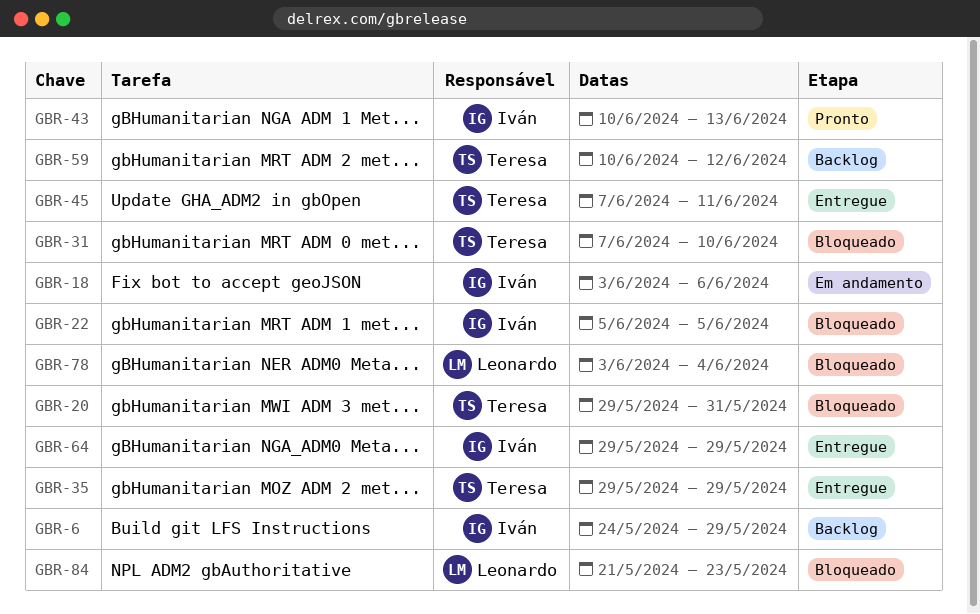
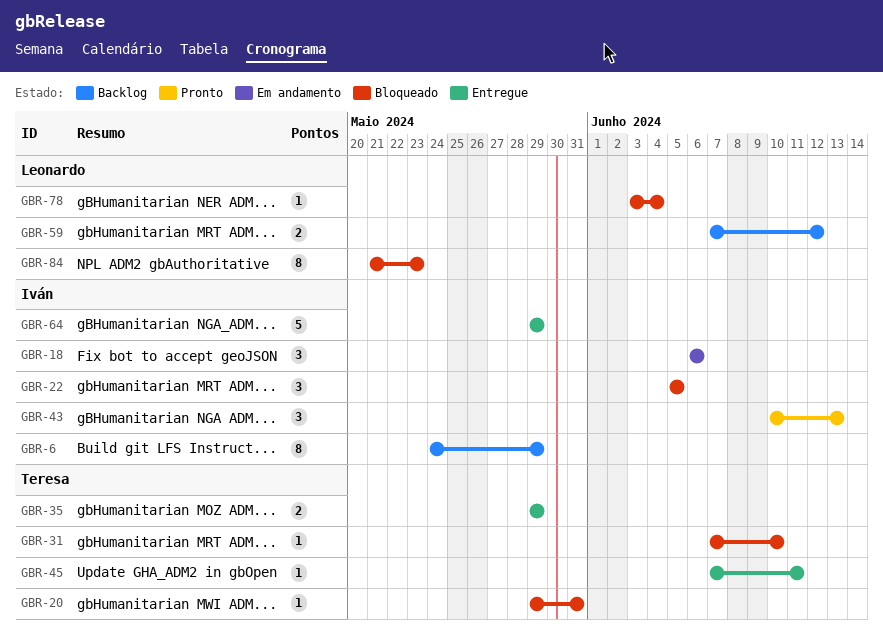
GBR-18, start: Jun 3 -> Jun 6
GBR-59, owner: Teresa -> Leonardo
GBR-59, start: Jun 10 -> Jun 7

